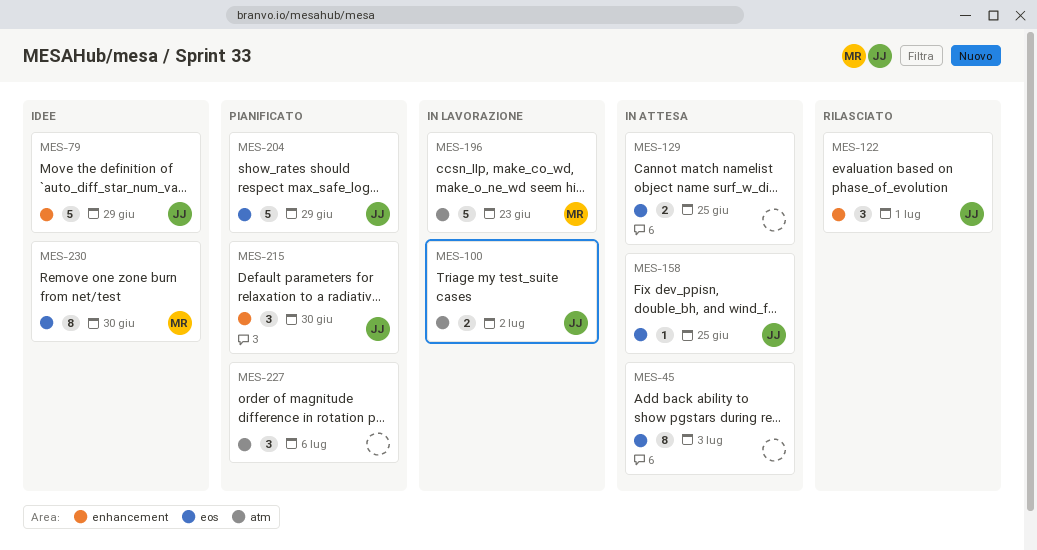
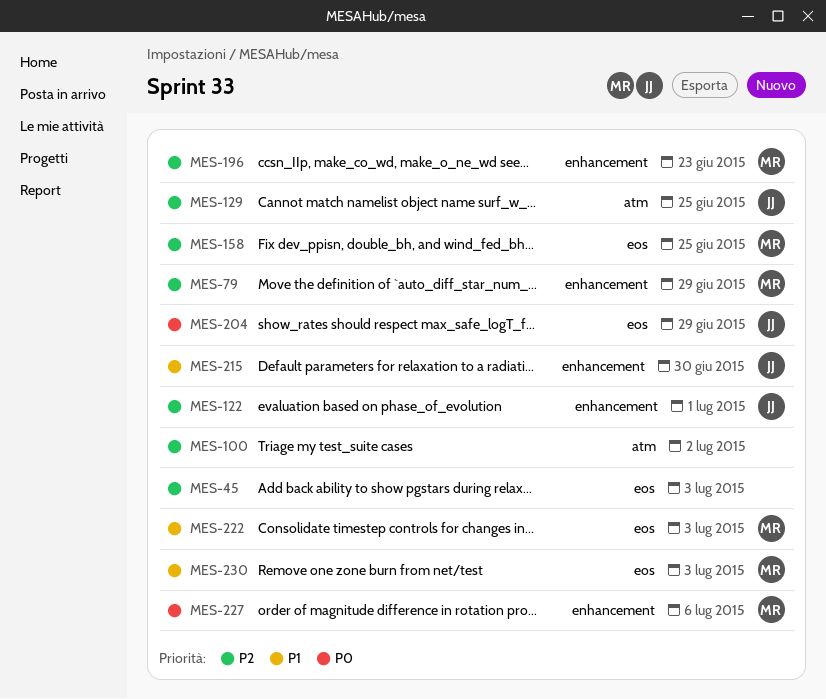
MES-79, owner: JJ -> MR
MES-100, owner: JJ -> none
MES-129, owner: none -> JJ
MES-129, label: eos -> atm
MES-158, owner: JJ -> MR
MES-196, label: atm -> enhancement
MES-222: none -> present
MES-227, owner: none -> MR
MES-227, label: atm -> enhancement
MES-230, due: Jun 30 -> Jul 3

